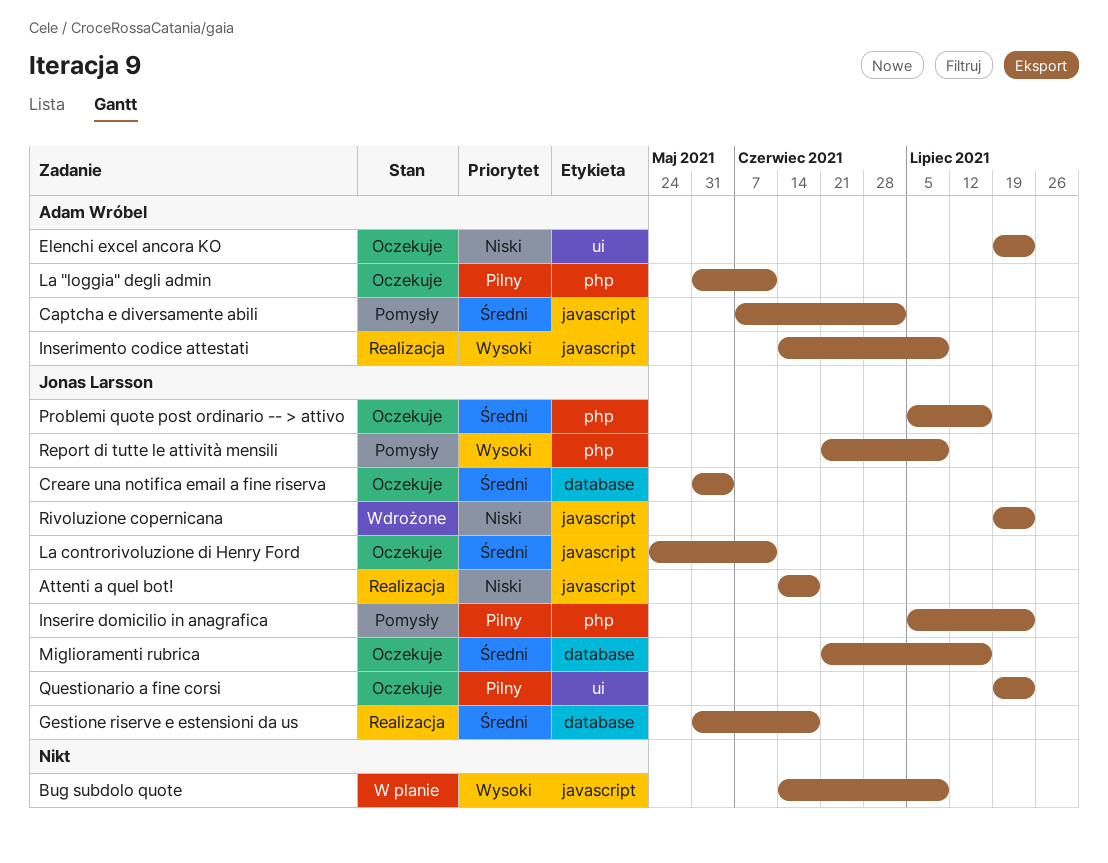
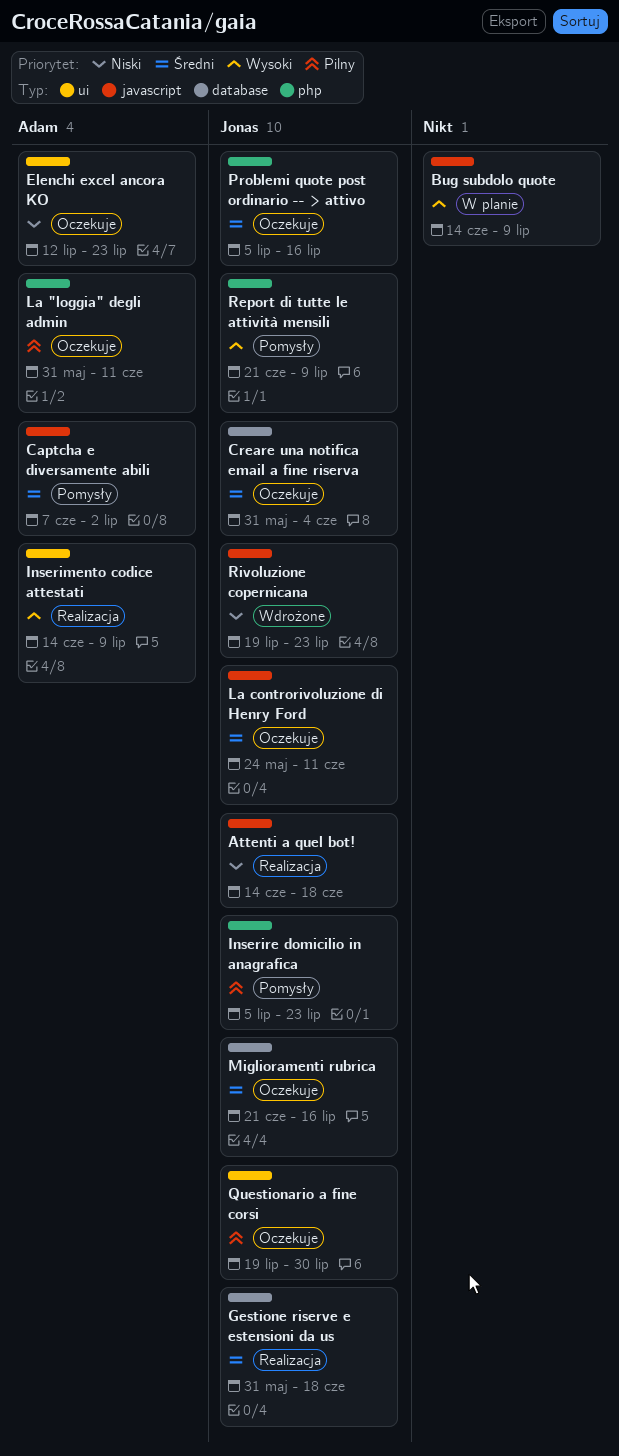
Elenchi excel ancora KO, start: Jul 19 -> Jul 12
Inserimento codice attestati, label: javascript -> ui
Questionario a fine corsi, due: Jul 23 -> Jul 30

